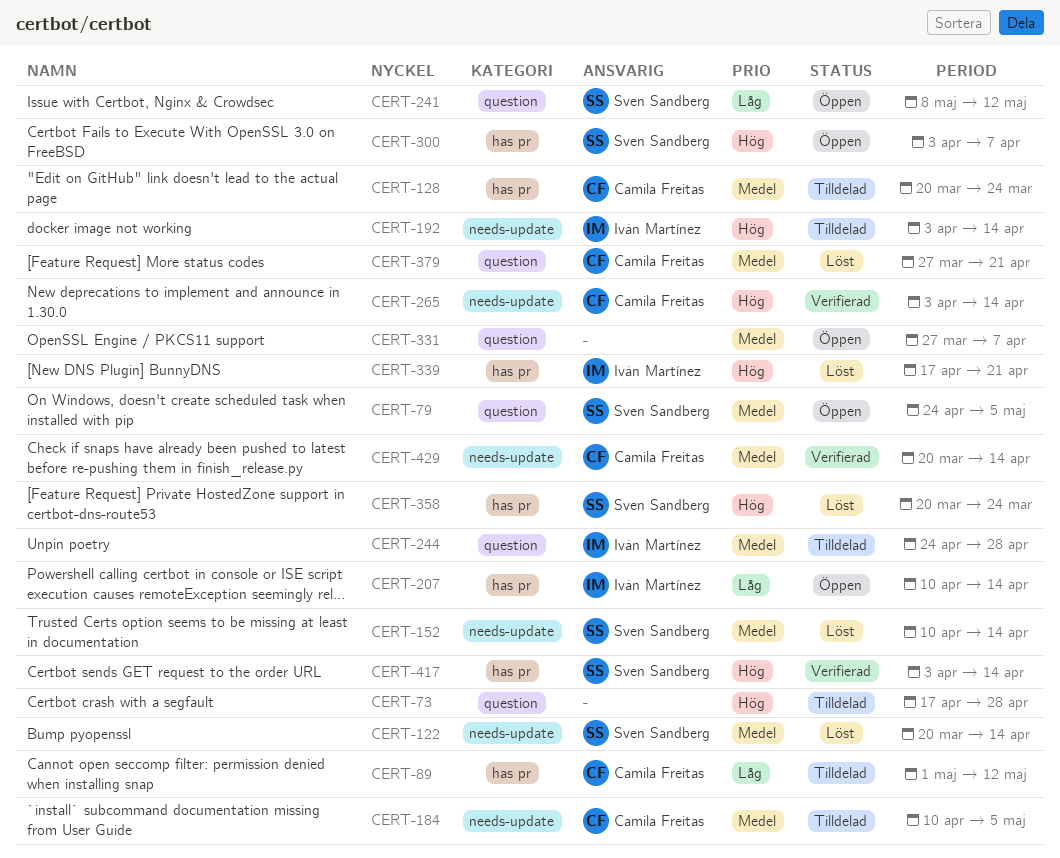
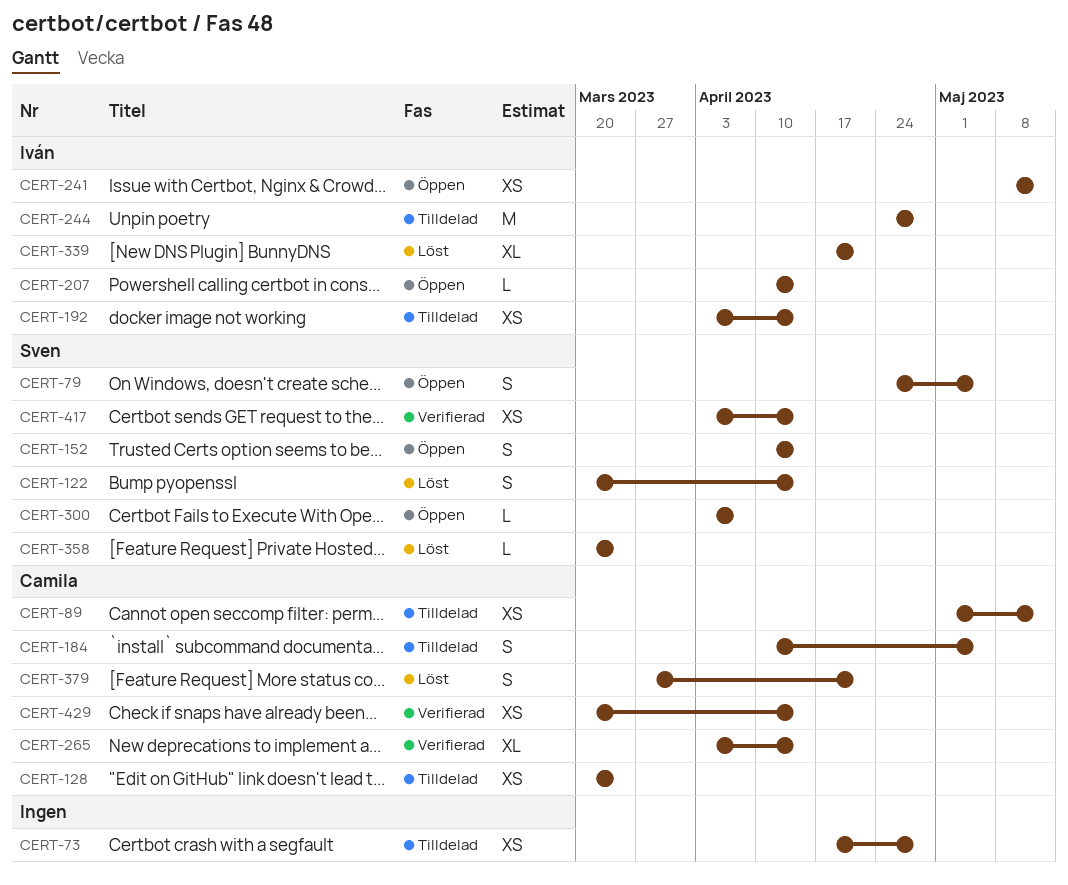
CERT-152, status: Löst -> Öppen
CERT-241, owner: Sven Sandberg -> Iván Martínez
CERT-331: present -> none

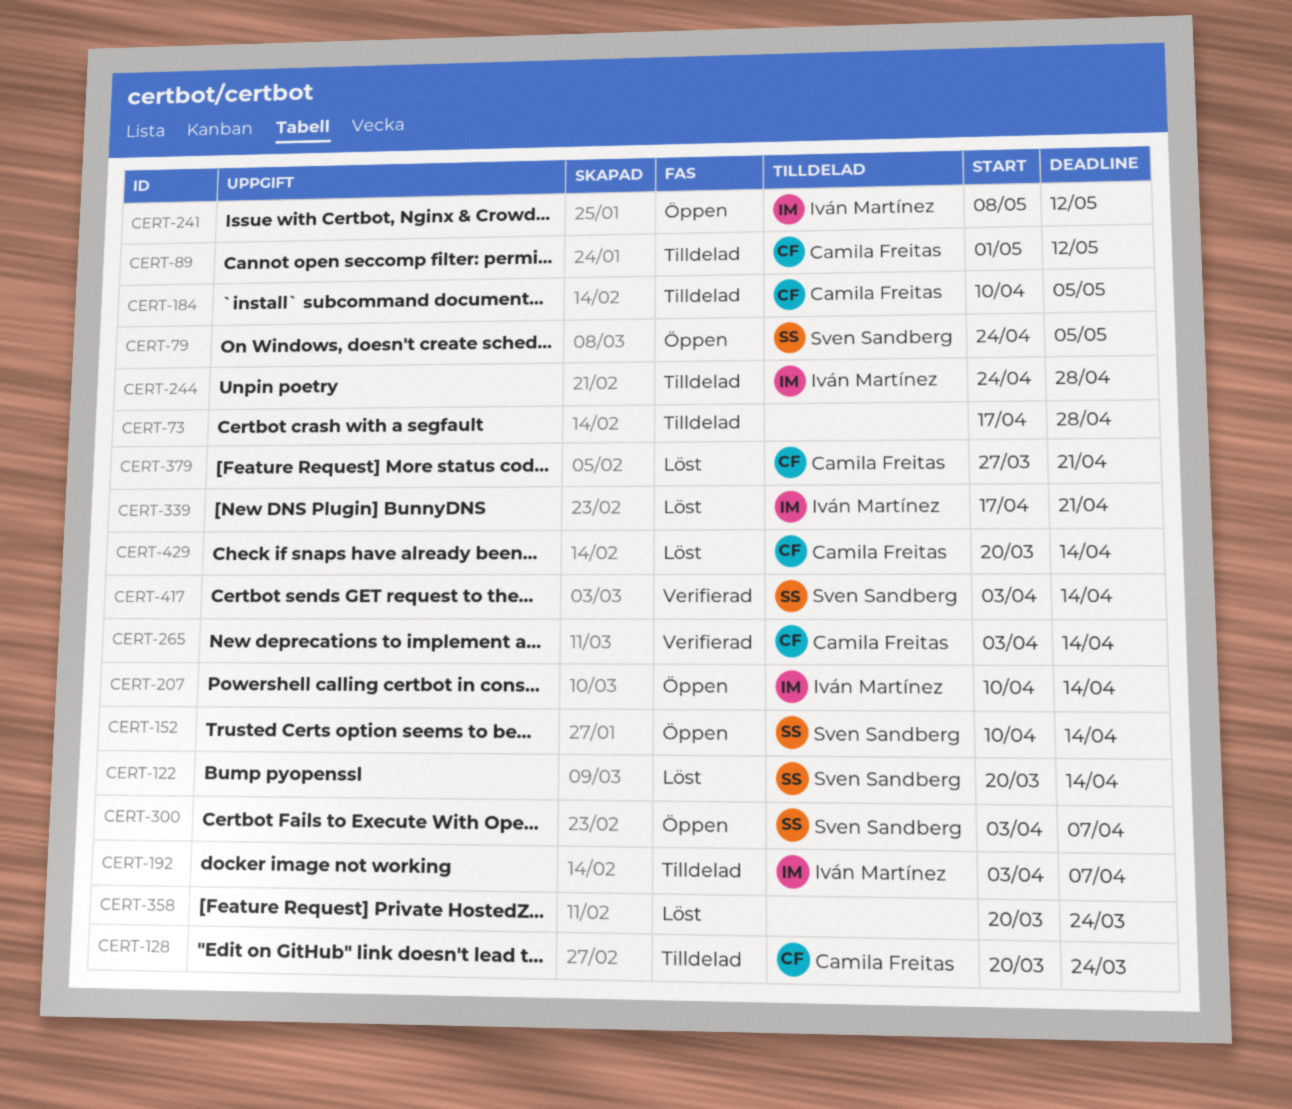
CERT-192, due: Apr 14 -> Apr 7
CERT-358, owner: Sven Sandberg -> none
CERT-429, status: Verifierad -> Löst

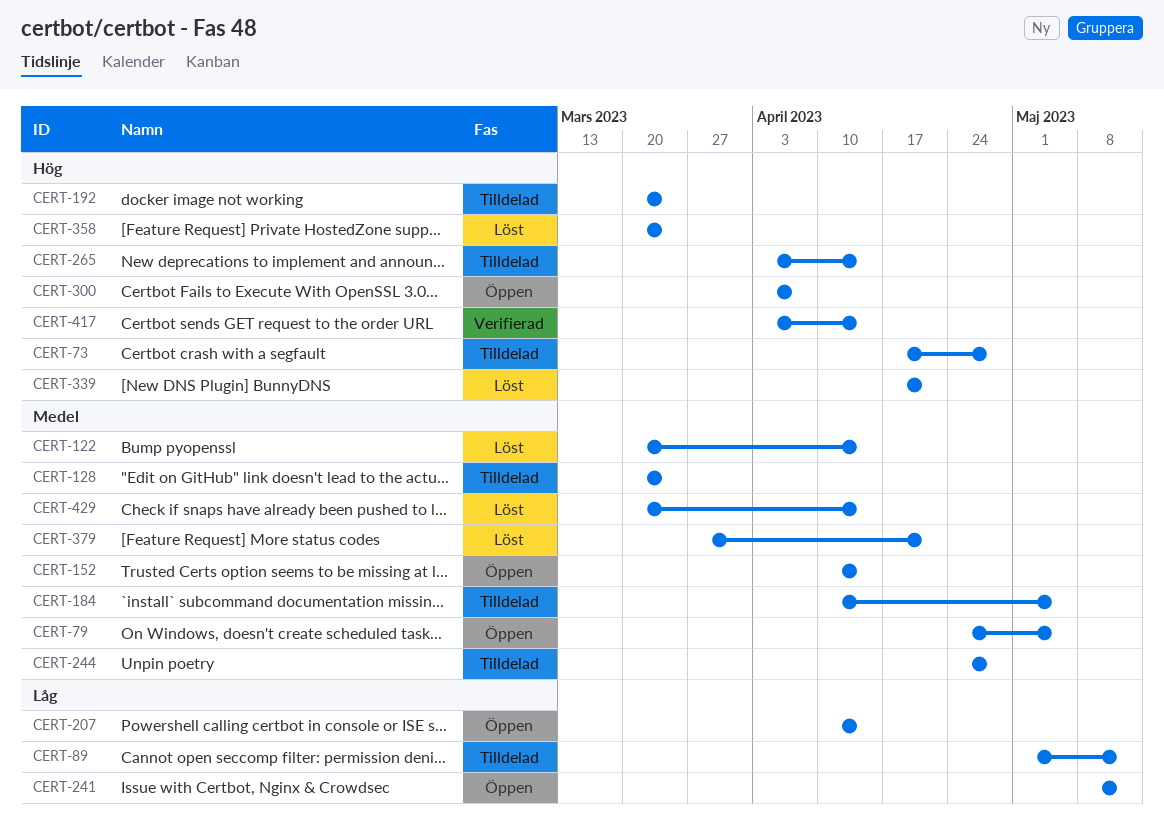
CERT-192, start: Apr 3 -> Mar 20
CERT-192, due: Apr 7 -> Mar 24
CERT-265, status: Verifierad -> Tilldelad

